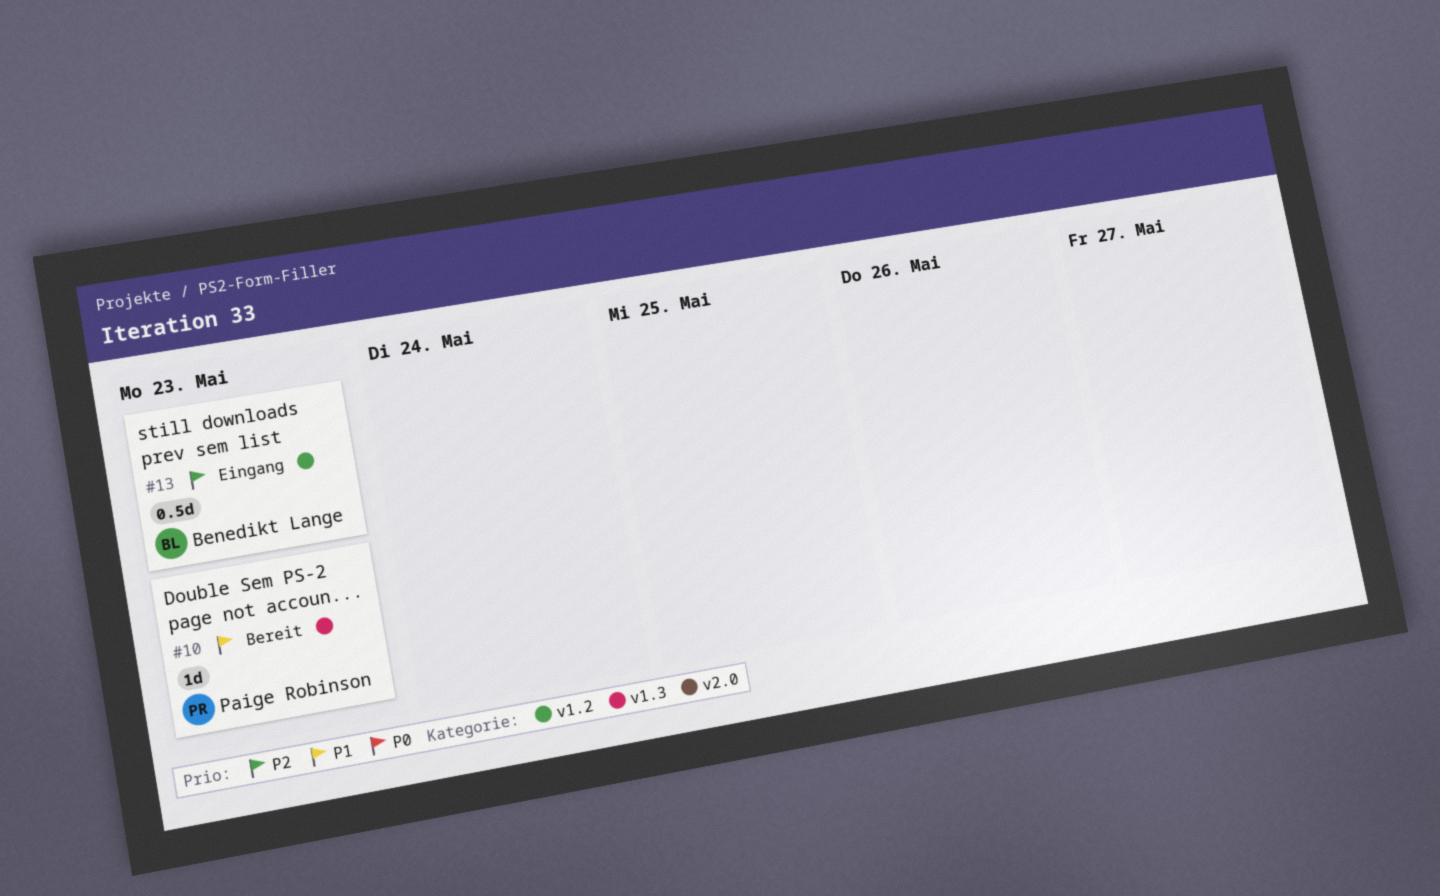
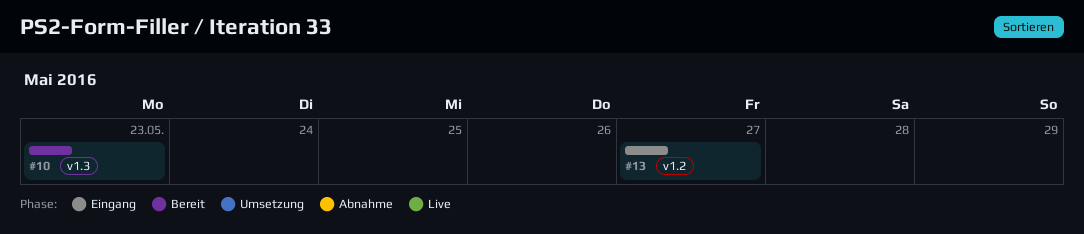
#13, due: May 23 -> May 27

